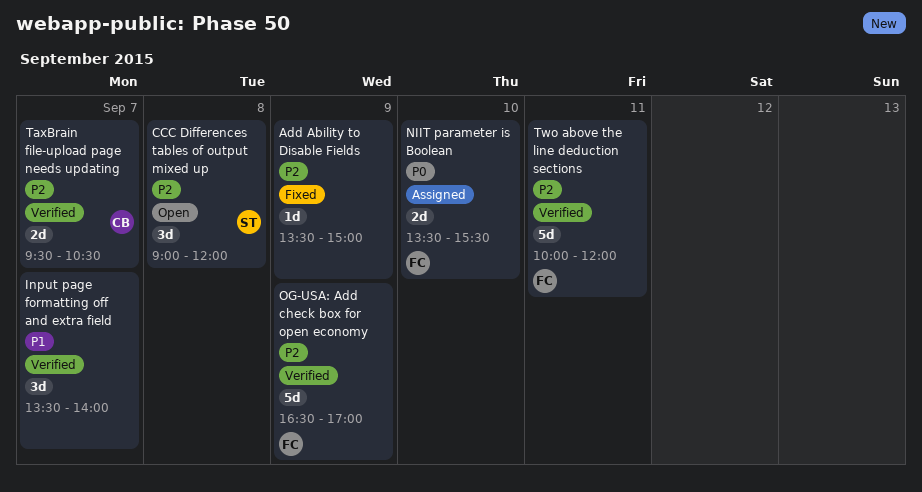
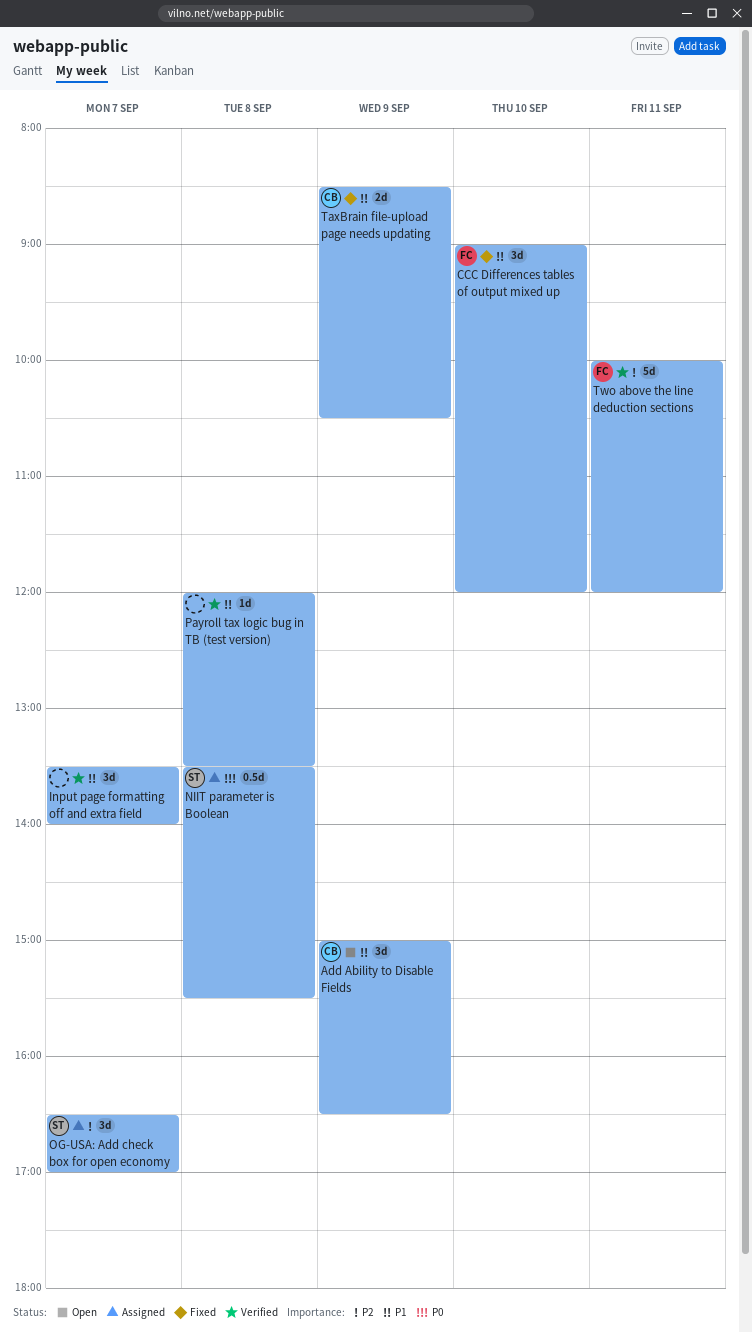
Add Ability to Disable Fields, status: Fixed -> Open
Add Ability to Disable Fields, owner: none -> CB
Add Ability to Disable Fields, priority: P2 -> P1
Add Ability to Disable Fields, estimate: 1d -> 3d
Add Ability to Disable Fields, begins: 13:30 -> 15:00
Add Ability to Disable Fields, ends: 15:00 -> 16:30
CCC Differences tables of output mixed up, status: Open -> Fixed
CCC Differences tables of output mixed up, owner: ST -> FC
CCC Differences tables of output mixed up, priority: P2 -> P1
CCC Differences tables of output mixed up, day: Sep 8 -> Sep 10
NIIT parameter is Boolean, owner: FC -> ST
NIIT parameter is Boolean, estimate: 2d -> 0.5d
NIIT parameter is Boolean, day: Sep 10 -> Sep 8
OG-USA: Add check box for open economy, status: Verified -> Assigned
OG-USA: Add check box for open economy, owner: FC -> ST
OG-USA: Add check box for open economy, estimate: 5d -> 3d
OG-USA: Add check box for open economy, day: Sep 9 -> Sep 7
Payroll tax logic bug in TB (test version): none -> present
TaxBrain file-upload page needs updating, status: Verified -> Fixed
TaxBrain file-upload page needs updating, priority: P2 -> P1
TaxBrain file-upload page needs updating, day: Sep 7 -> Sep 9
TaxBrain file-upload page needs updating, begins: 09:30 -> 08:30

